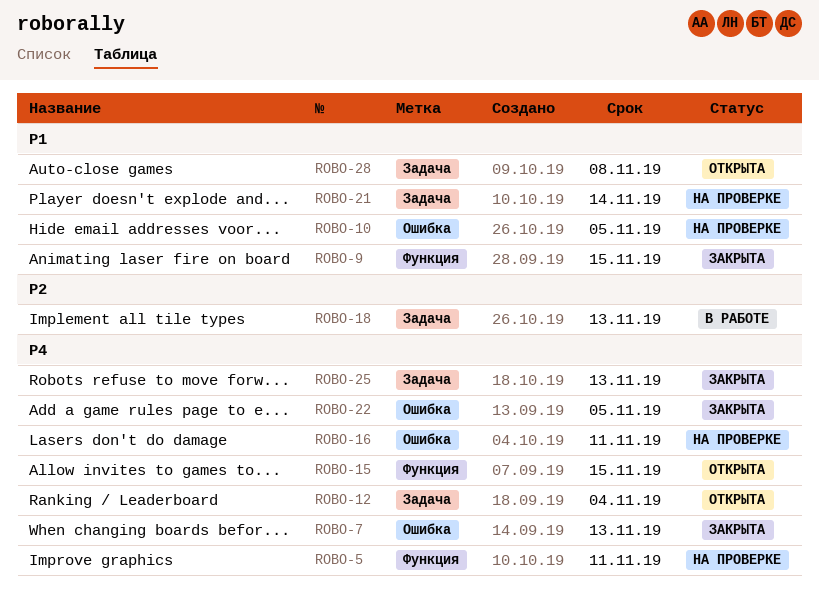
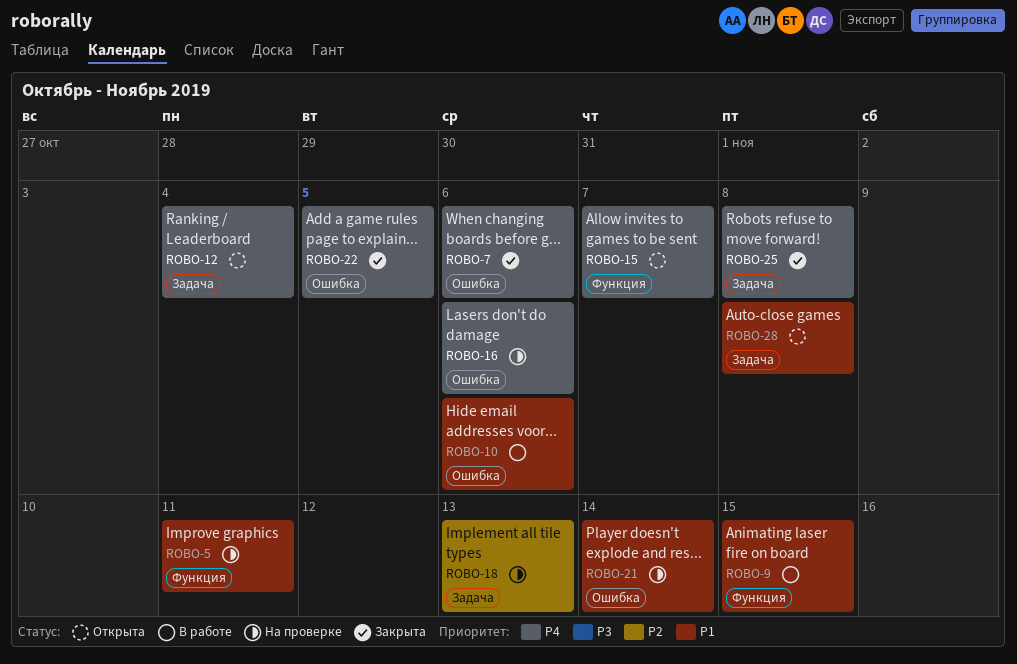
ROBO-5, priority: P4 -> P1
ROBO-7, due: Nov 13 -> Nov 6
ROBO-9, status: Закрыта -> В работе
ROBO-10, status: На проверке -> В работе
ROBO-10, due: Nov 5 -> Nov 6
ROBO-15, due: Nov 15 -> Nov 7
ROBO-16, due: Nov 11 -> Nov 6
ROBO-18, status: В работе -> На проверке
ROBO-21, label: Задача -> Ошибка
ROBO-25, due: Nov 13 -> Nov 8

